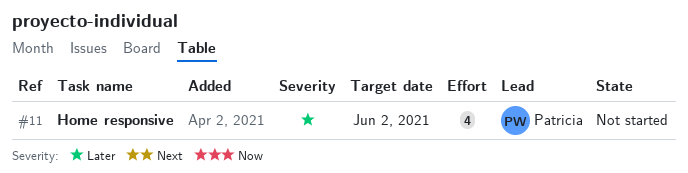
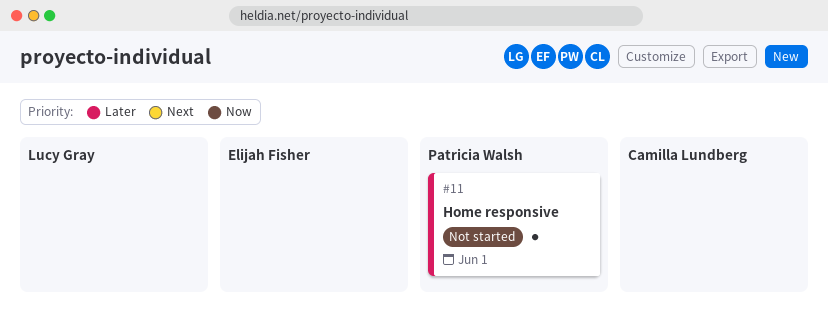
#11, estimate: 4 -> 1
#11, due: Jun 2 -> Jun 1

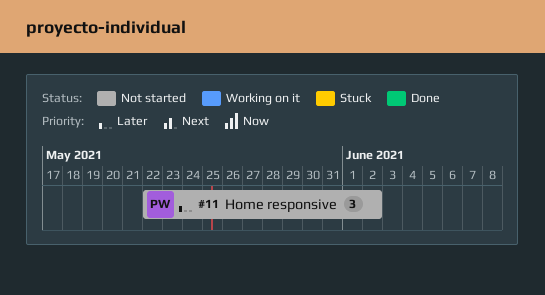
#11, estimate: 1 -> 3
#11, due: Jun 1 -> Jun 2

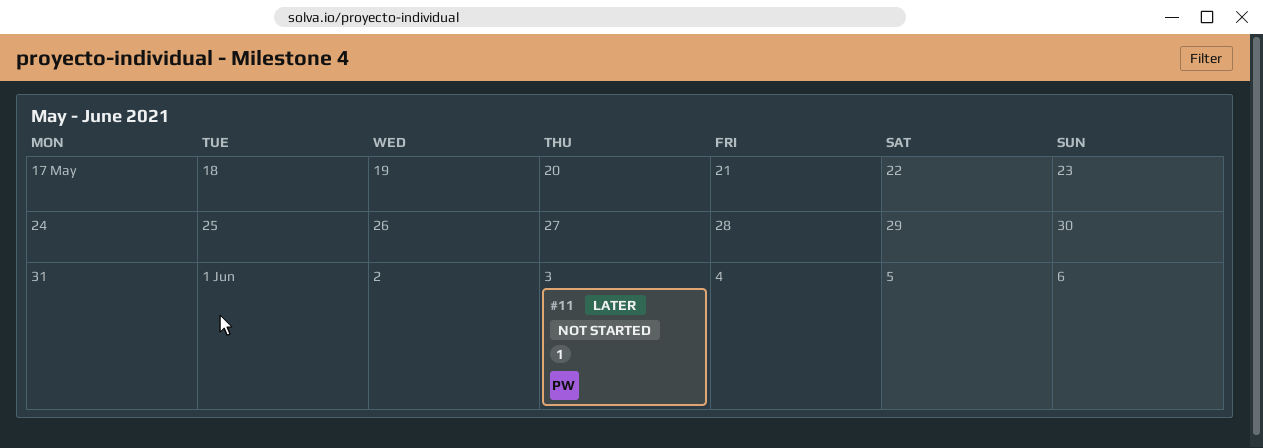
#11, estimate: 3 -> 1
#11, due: Jun 2 -> Jun 3

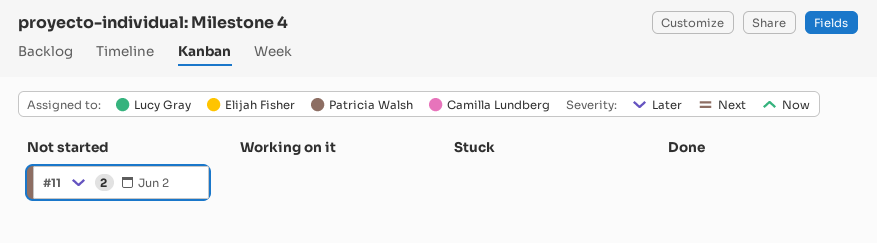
#11, estimate: 1 -> 2
#11, due: Jun 3 -> Jun 2

